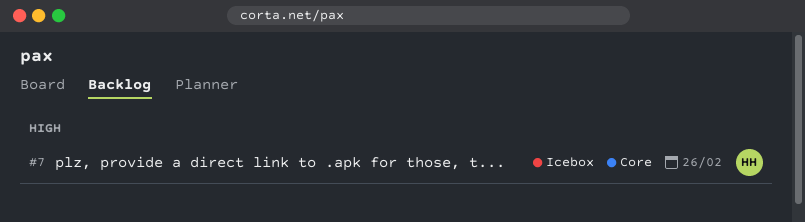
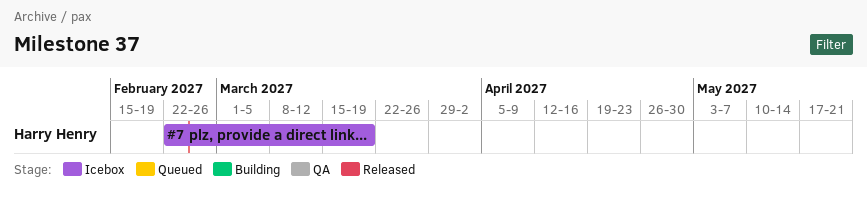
#7, due: Feb 26 -> Mar 19

